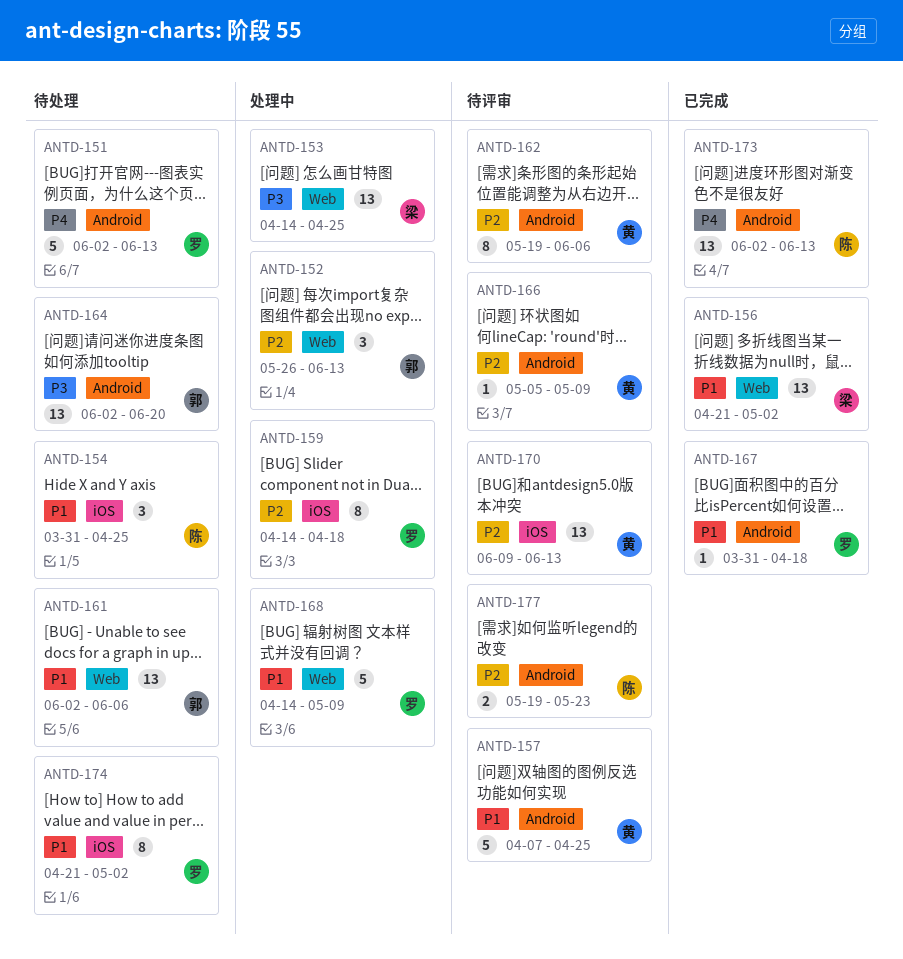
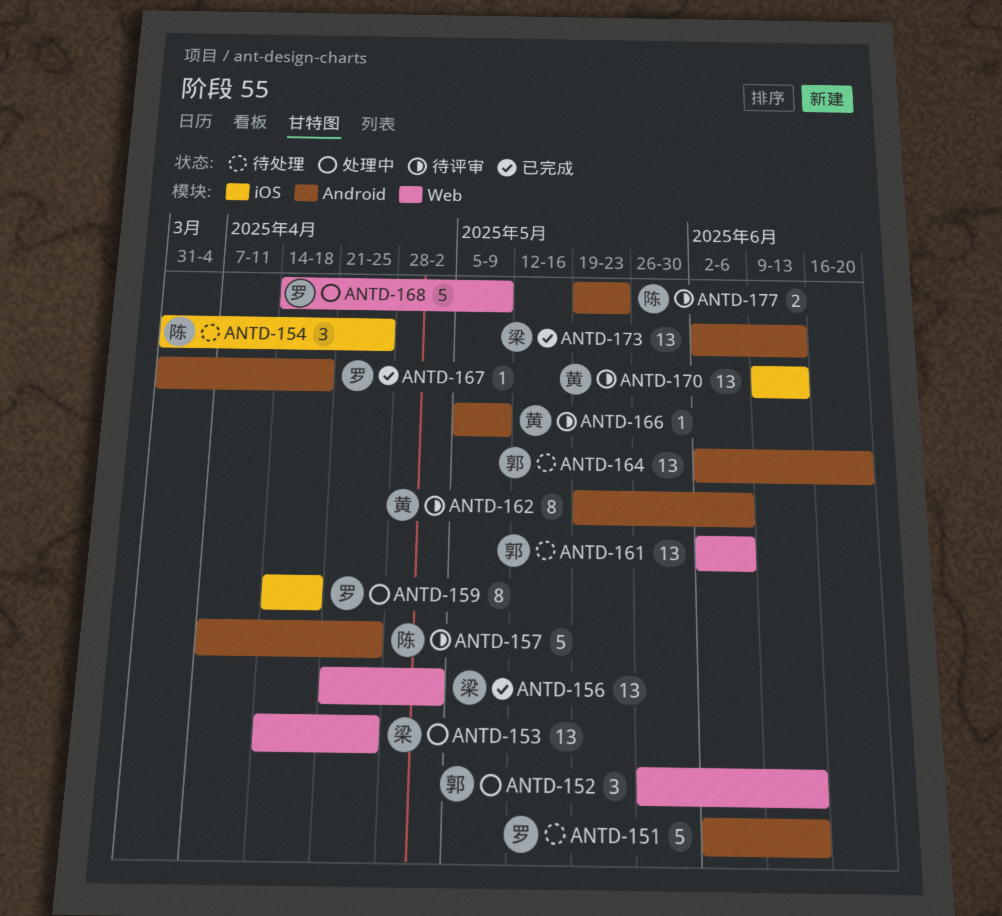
ANTD-157, owner: 黄 -> 陈
ANTD-173, owner: 陈 -> 梁
ANTD-174: present -> none

